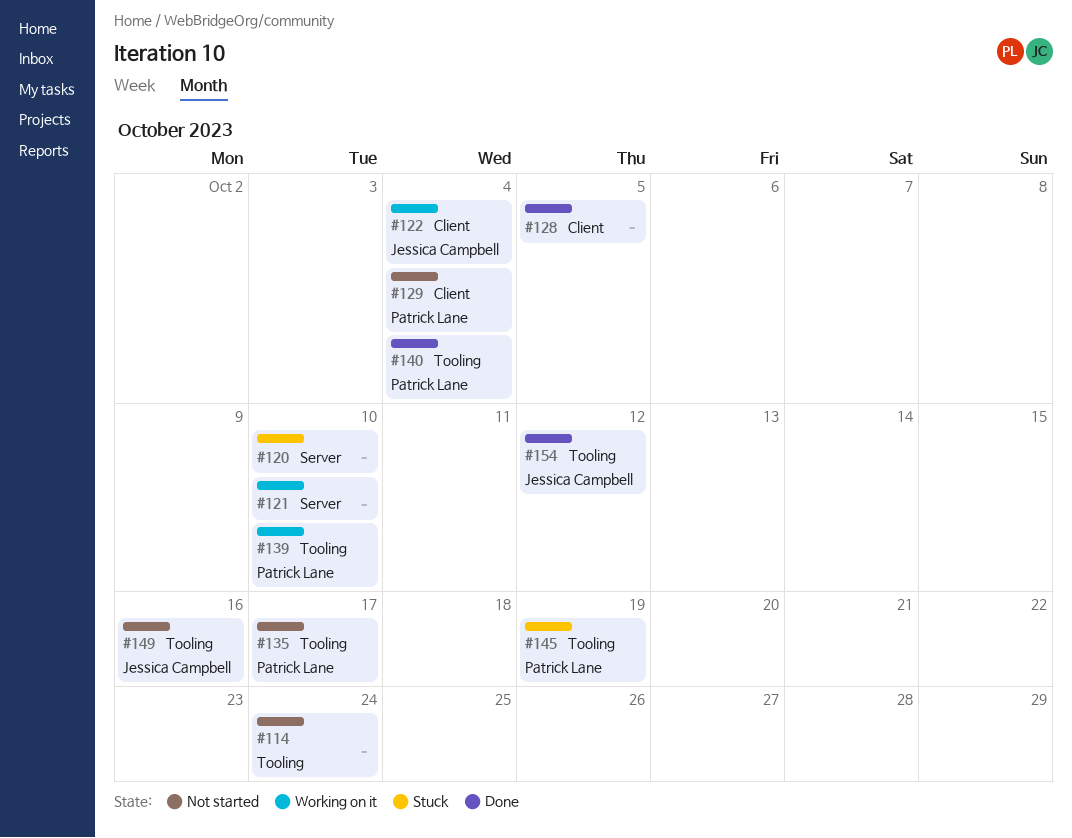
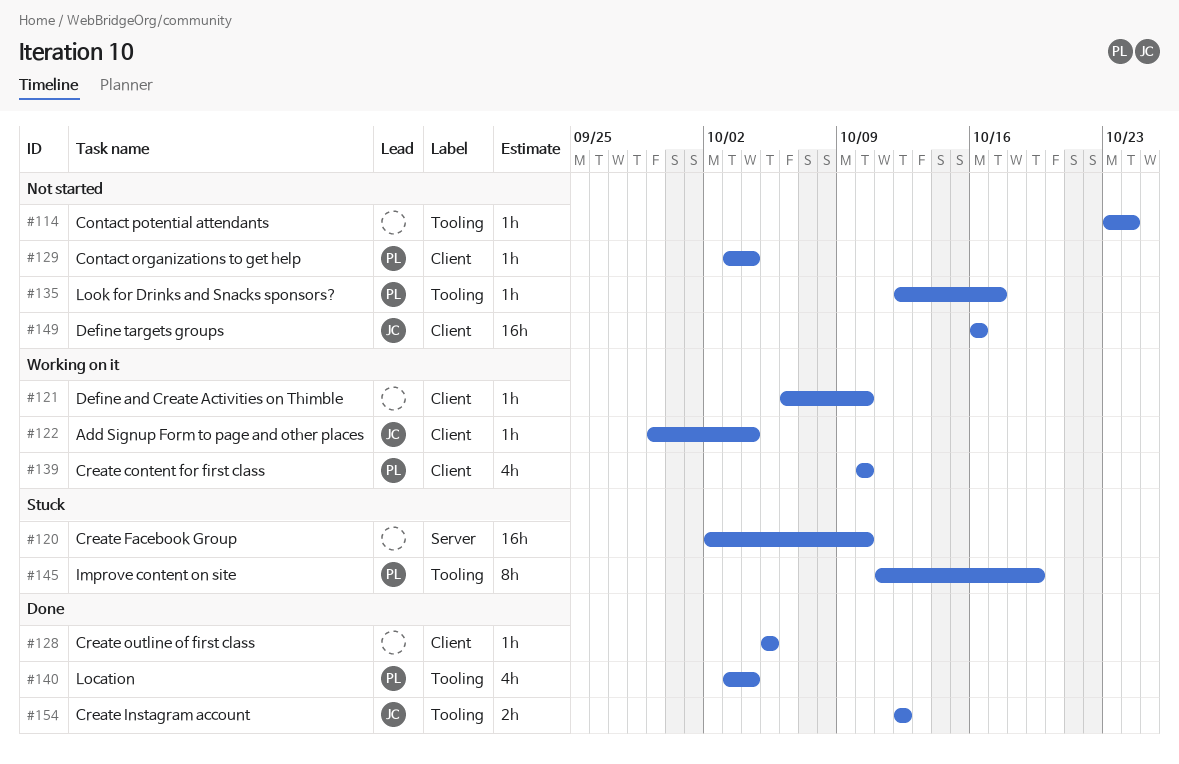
#121, label: Server -> Client
#139, label: Tooling -> Client
#149, label: Tooling -> Client

